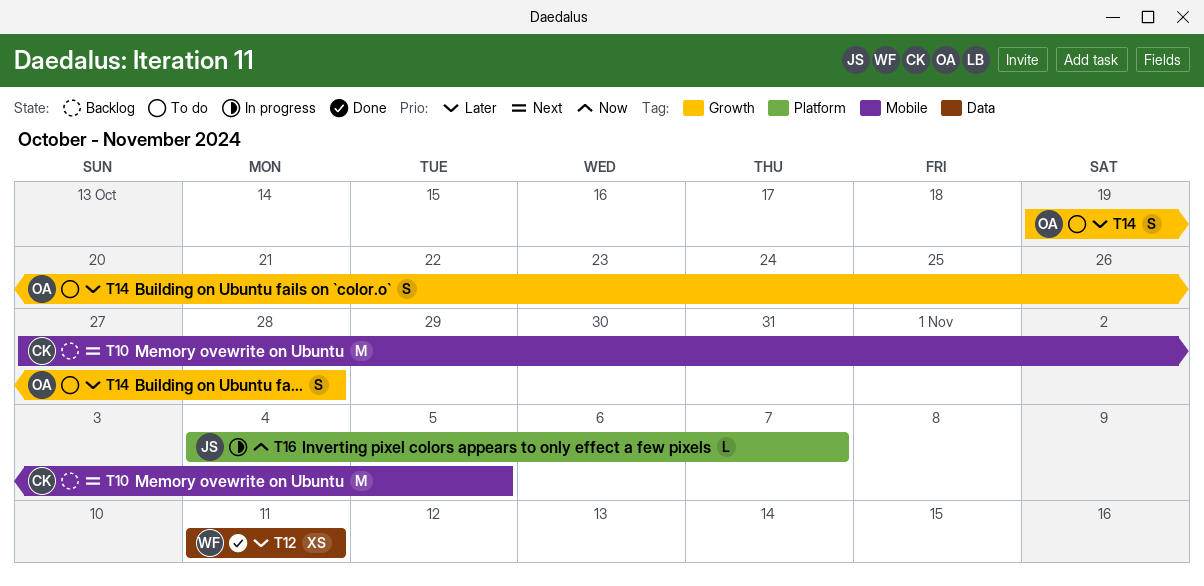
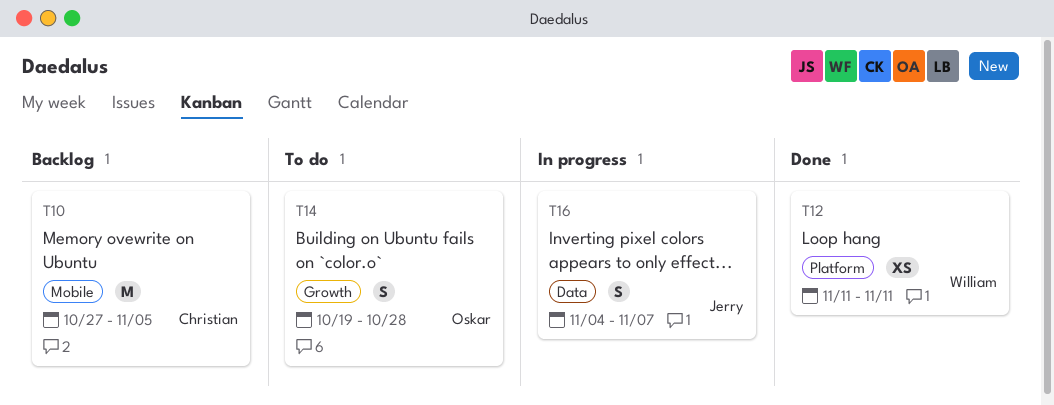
T12, label: Data -> Platform
T16, label: Platform -> Data
T16, estimate: L -> S

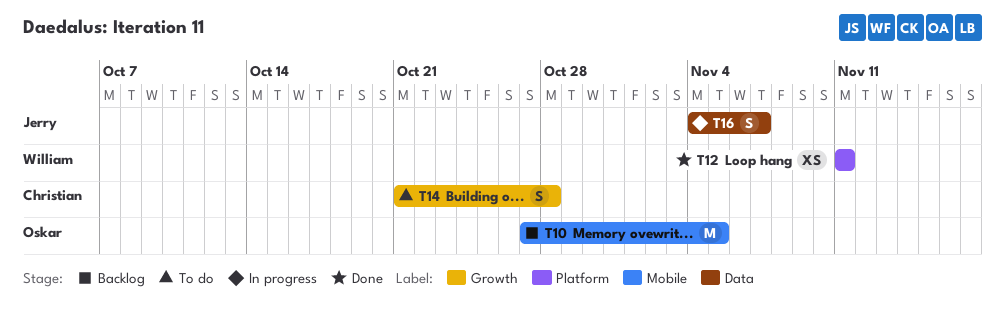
T10, owner: Christian -> Oskar
T14, owner: Oskar -> Christian
T14, start: Oct 19 -> Oct 21

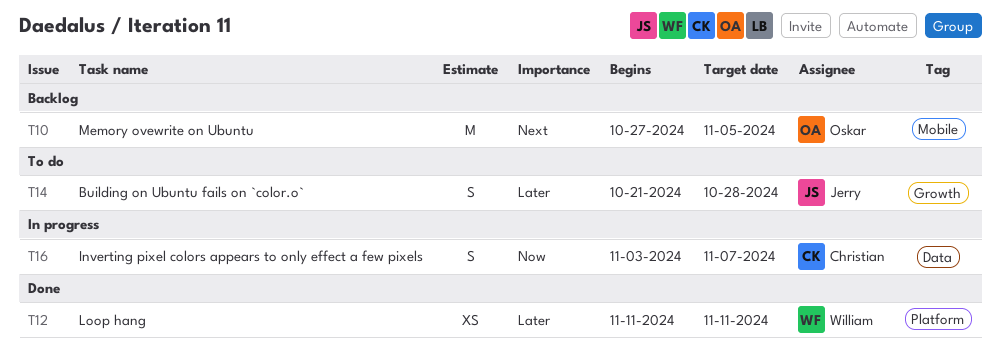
T14, owner: Christian -> Jerry
T16, owner: Jerry -> Christian
T16, start: Nov 4 -> Nov 3

